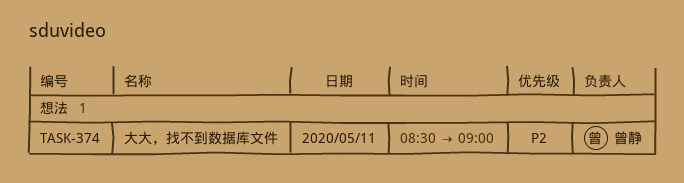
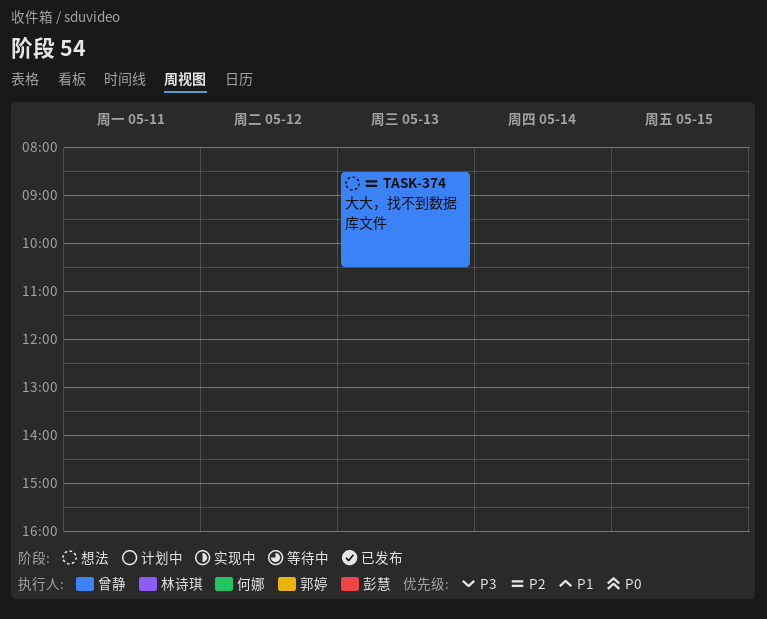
TASK-374, day: May 11 -> May 13
TASK-374, ends: 09:00 -> 10:30

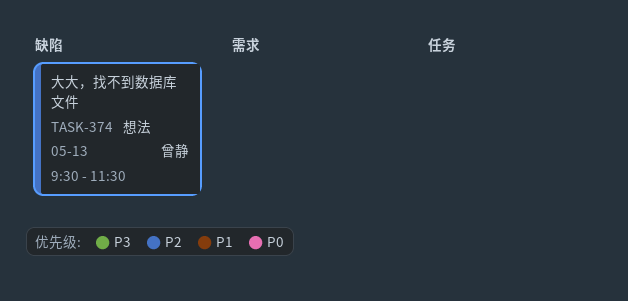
TASK-374, begins: 08:30 -> 09:30
TASK-374, ends: 10:30 -> 11:30

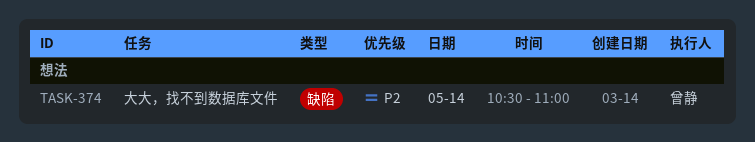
TASK-374, day: May 13 -> May 14
TASK-374, begins: 09:30 -> 10:30
TASK-374, ends: 11:30 -> 11:00

